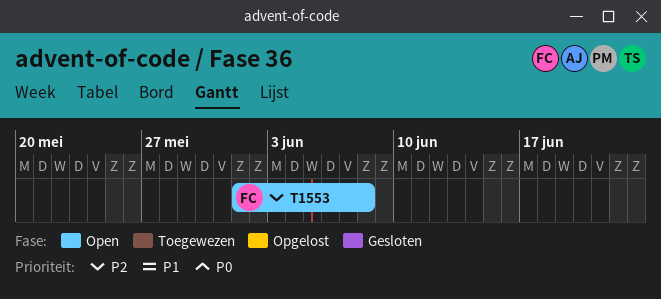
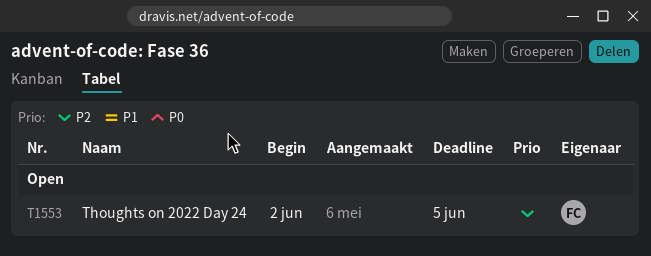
T1553, start: Jun 1 -> Jun 2
T1553, due: Jun 8 -> Jun 5

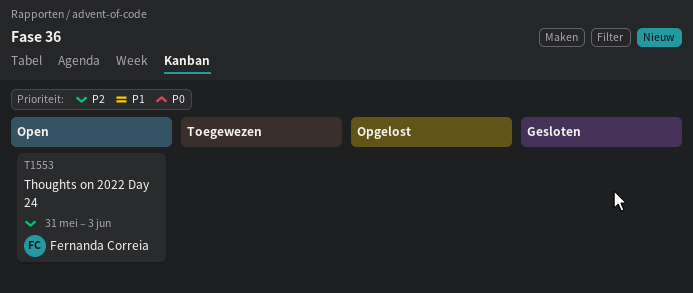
T1553, start: Jun 2 -> May 31
T1553, due: Jun 5 -> Jun 3

